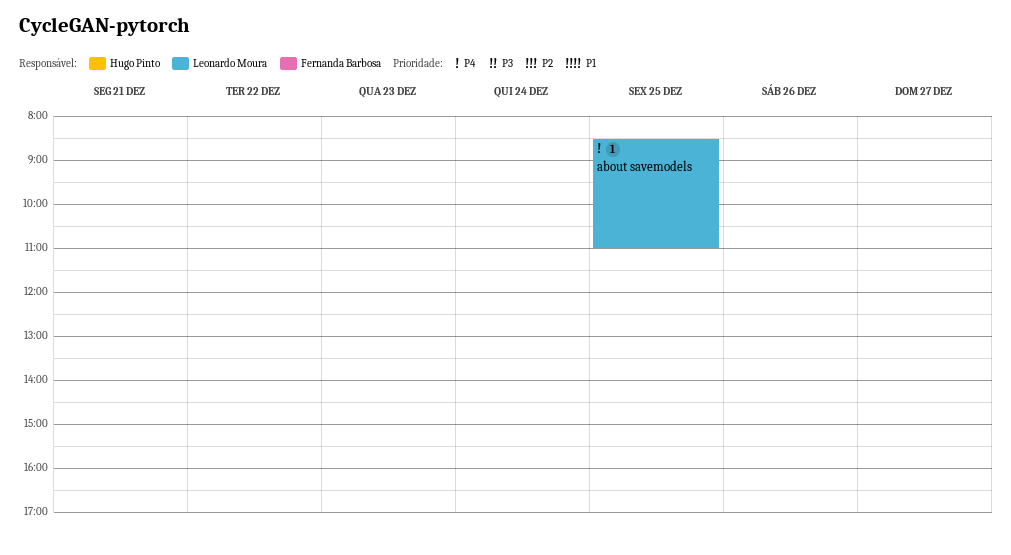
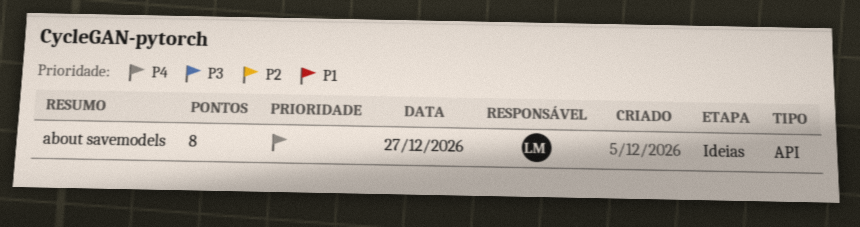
about savemodels, estimate: 1 -> 8
about savemodels, day: Dec 25 -> Dec 27

